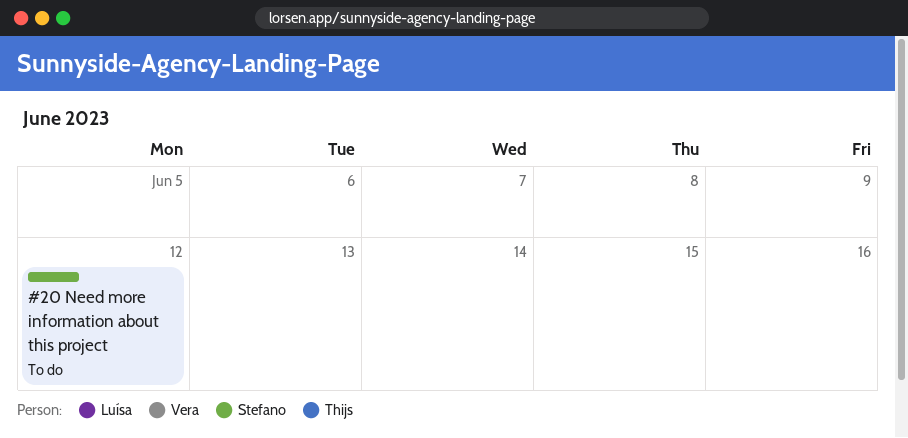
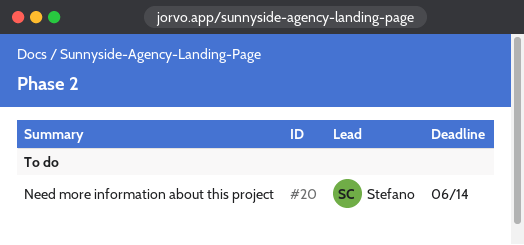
#20, due: Jun 12 -> Jun 14

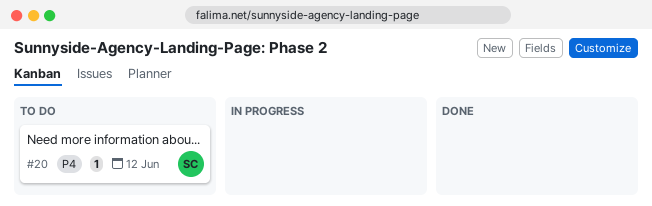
#20, due: Jun 14 -> Jun 12

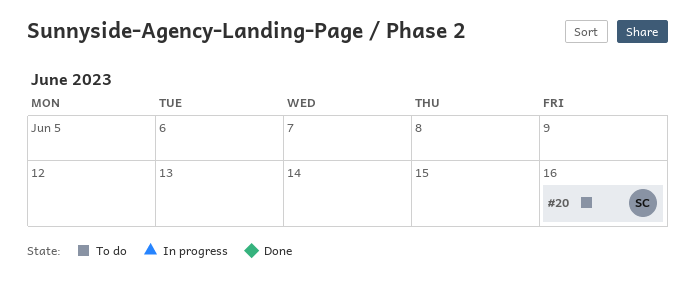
#20, due: Jun 12 -> Jun 16

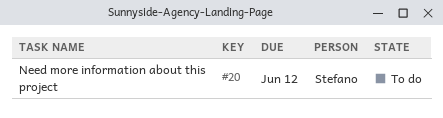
#20, due: Jun 16 -> Jun 12

